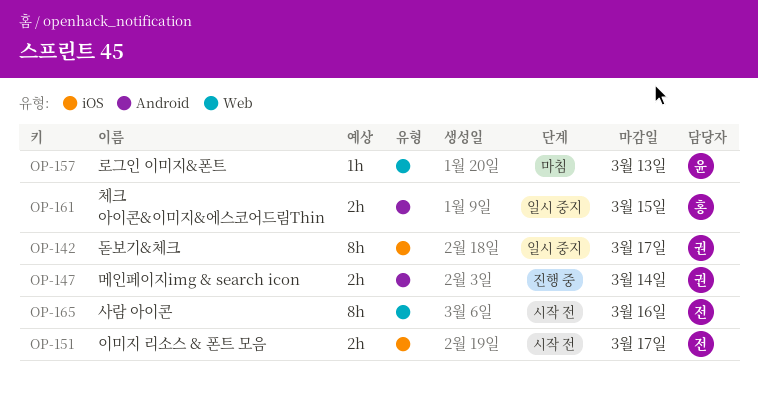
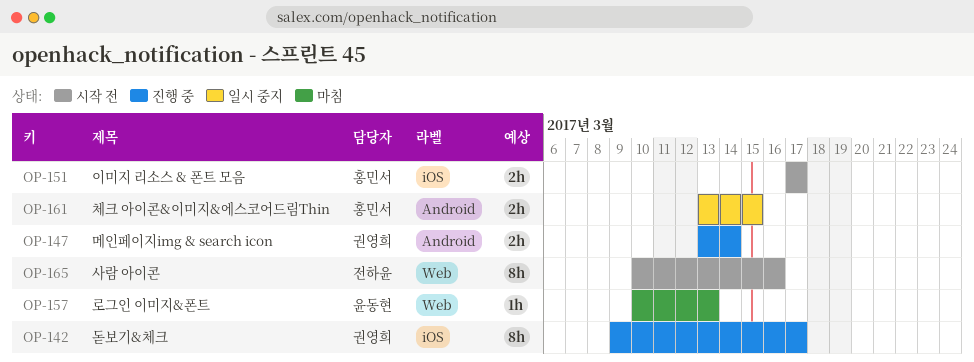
OP-142, status: 일시 중지 -> 진행 중
OP-151, owner: 전하윤 -> 홍민서

